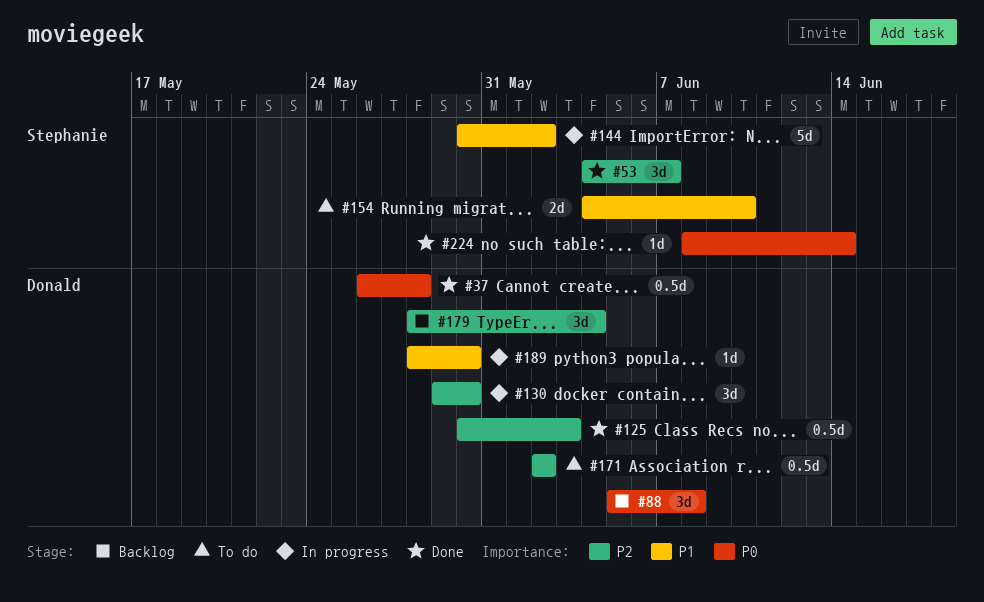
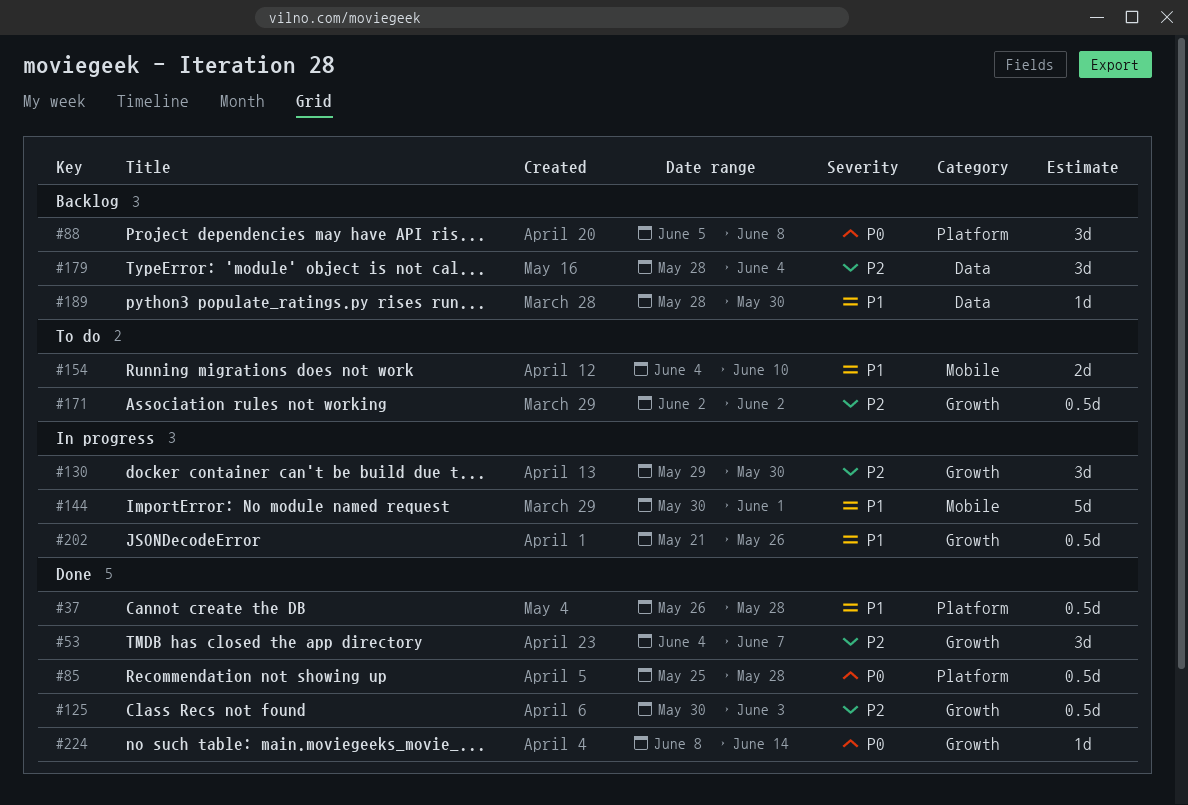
#37, priority: P0 -> P1
#85: none -> present
#144, due: Jun 2 -> Jun 1
#189, status: In progress -> Backlog
#202: none -> present

